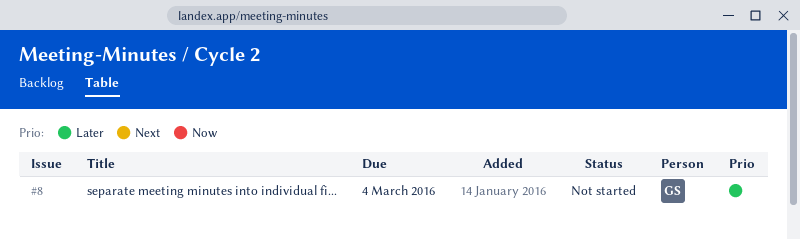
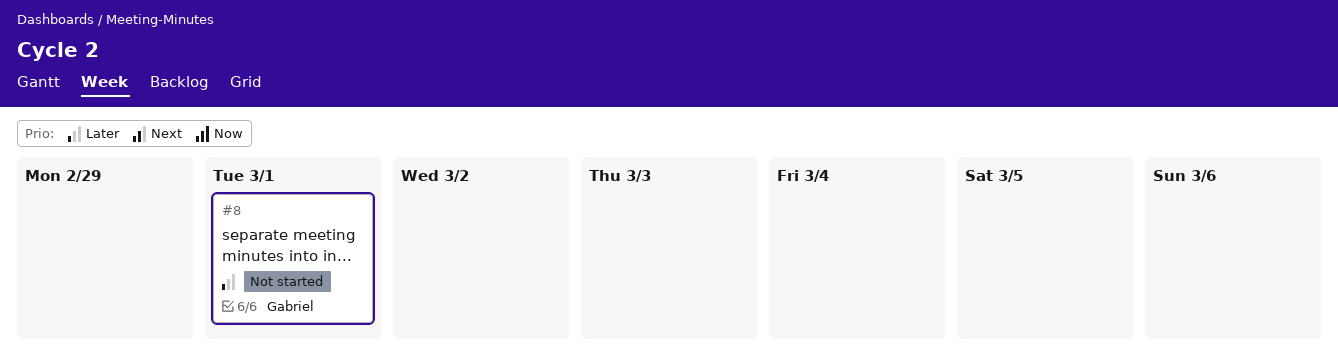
#8, due: Mar 4 -> Mar 1

